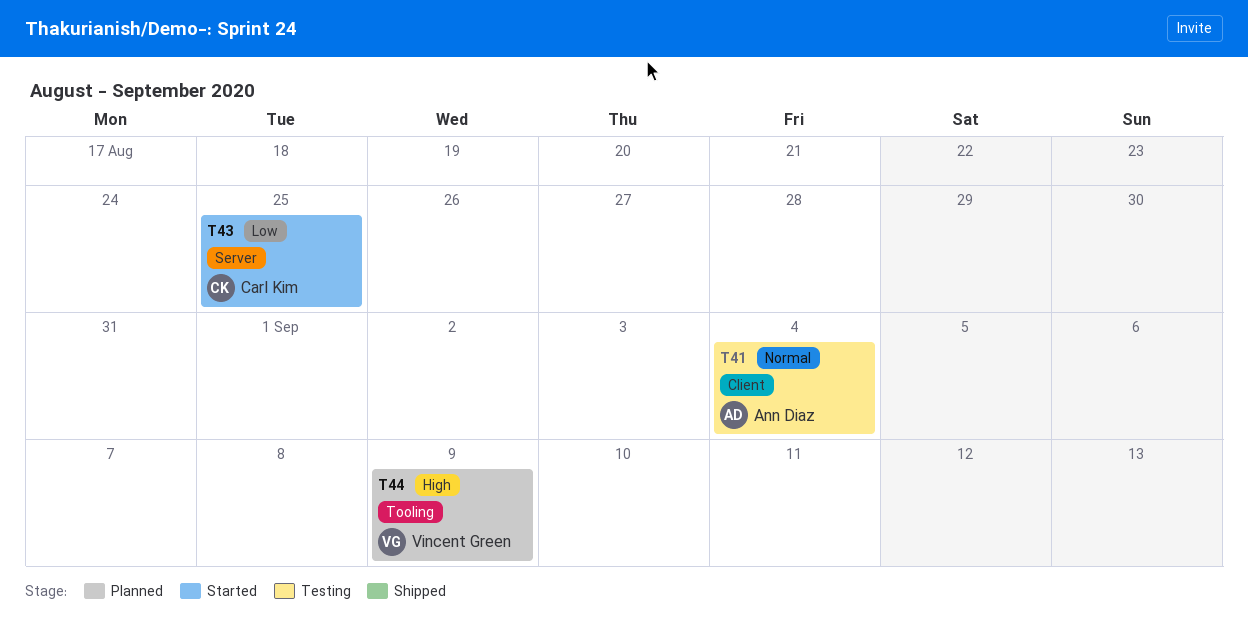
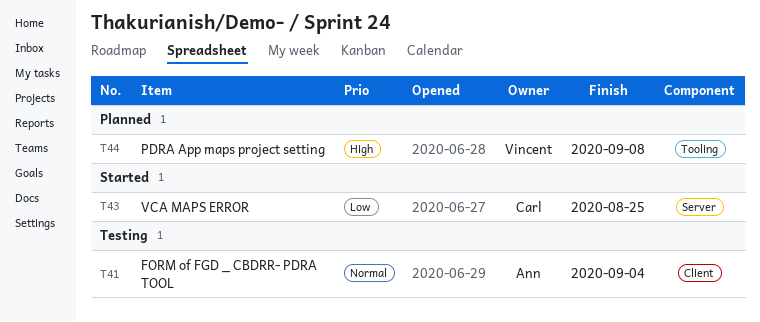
T44, due: Sep 9 -> Sep 8

